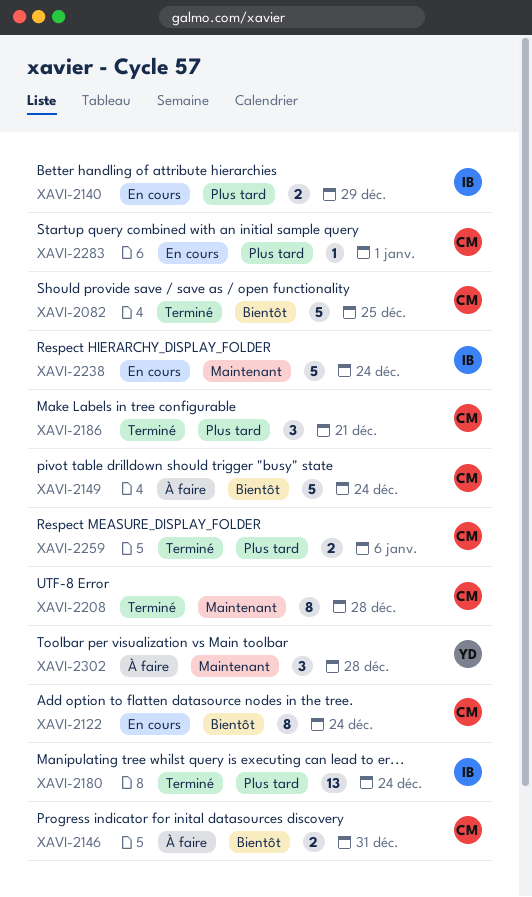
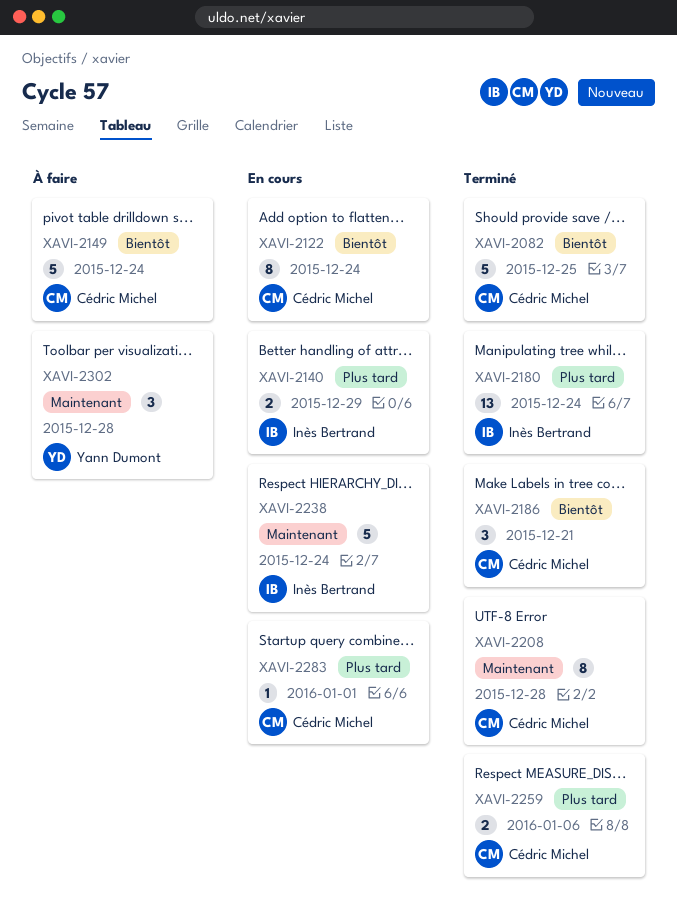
XAVI-2146: present -> none
XAVI-2186, priority: Plus tard -> Bientôt

